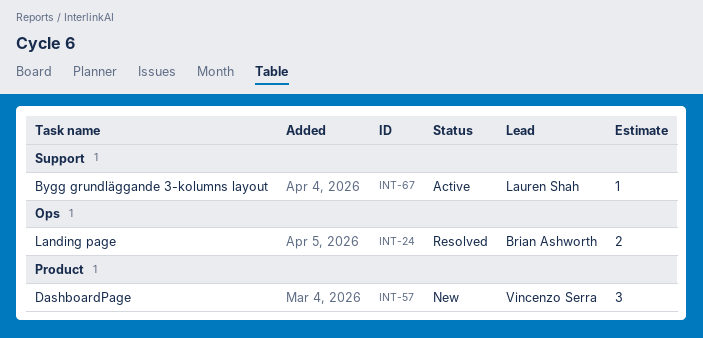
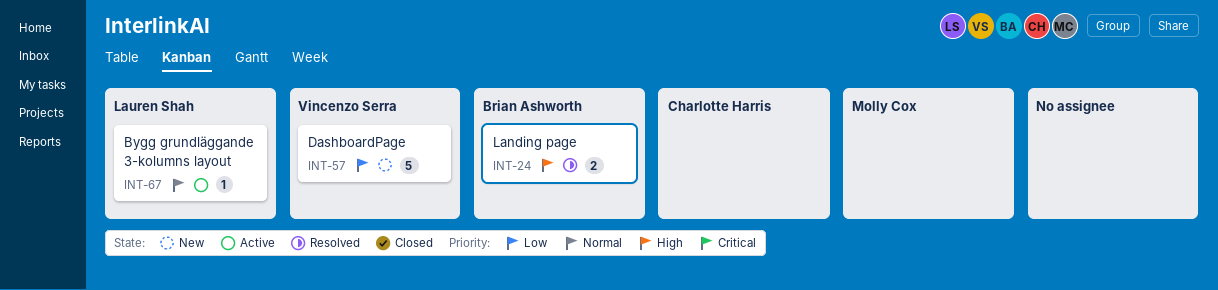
INT-57, estimate: 3 -> 5

